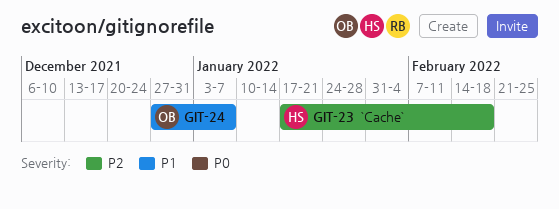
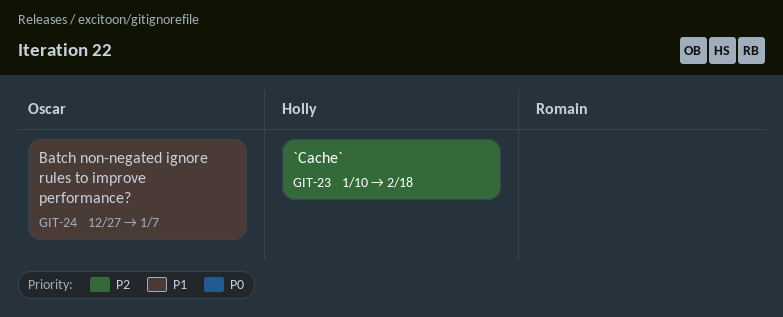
GIT-23, start: Jan 17 -> Jan 10

